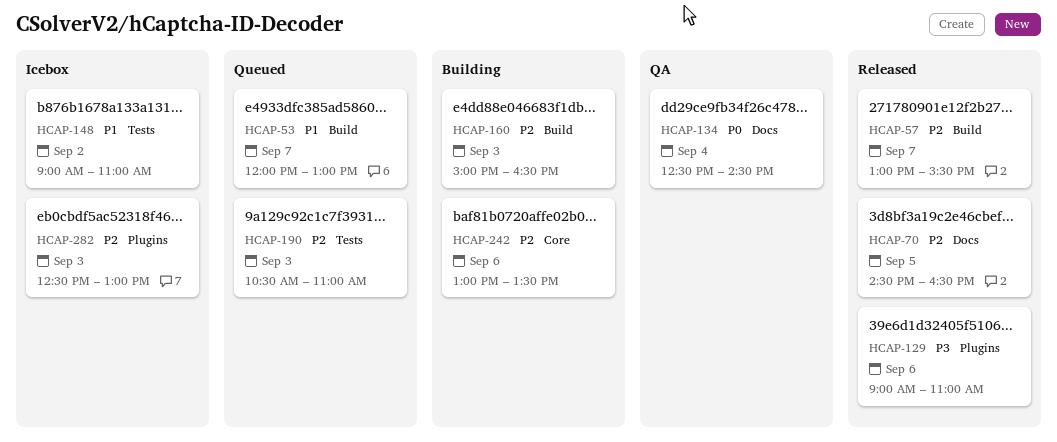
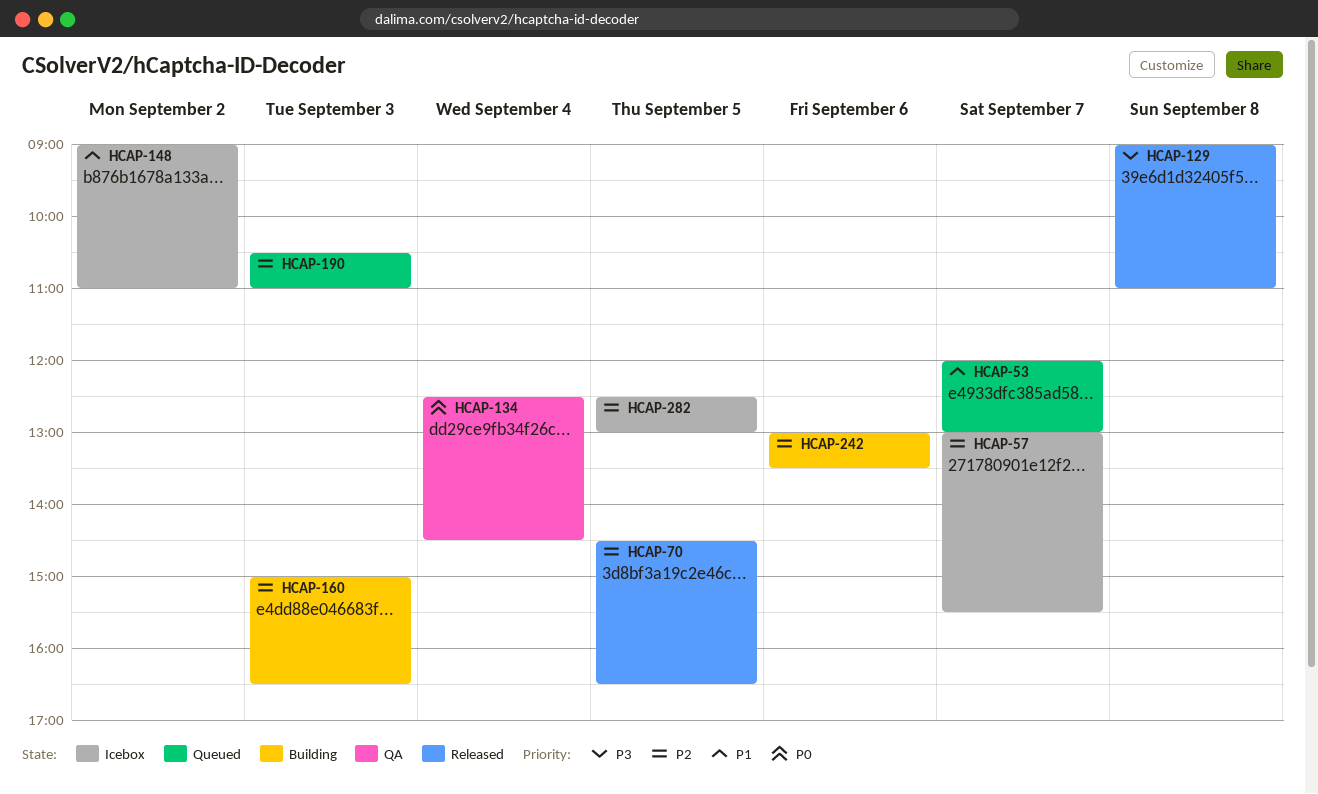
HCAP-57, status: Released -> Icebox
HCAP-129, day: Sep 6 -> Sep 8
HCAP-282, day: Sep 3 -> Sep 5

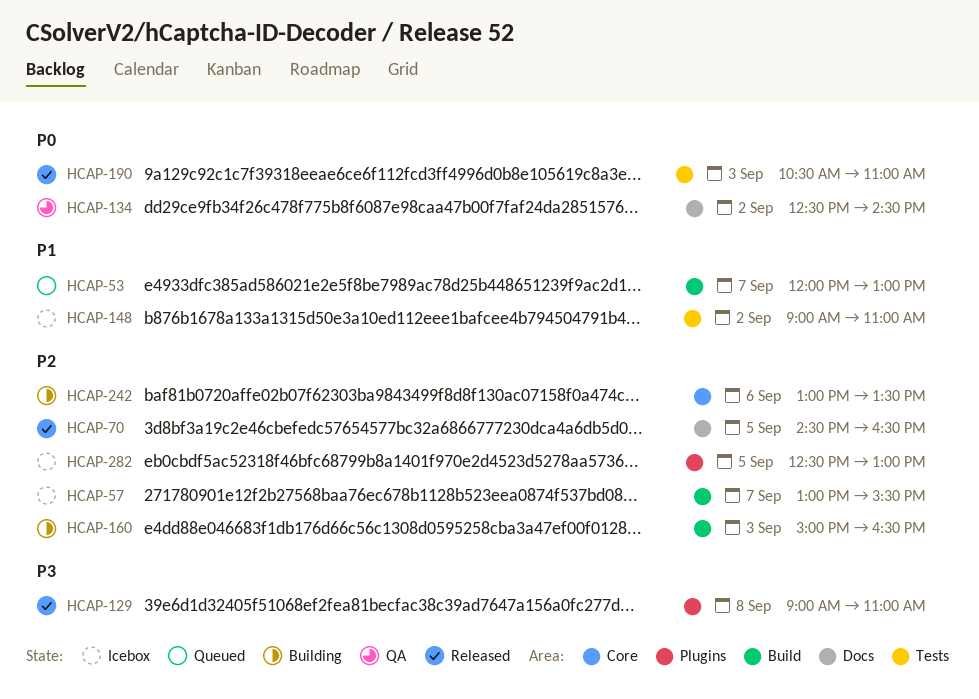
HCAP-134, day: Sep 4 -> Sep 2
HCAP-190, status: Queued -> Released
HCAP-190, priority: P2 -> P0

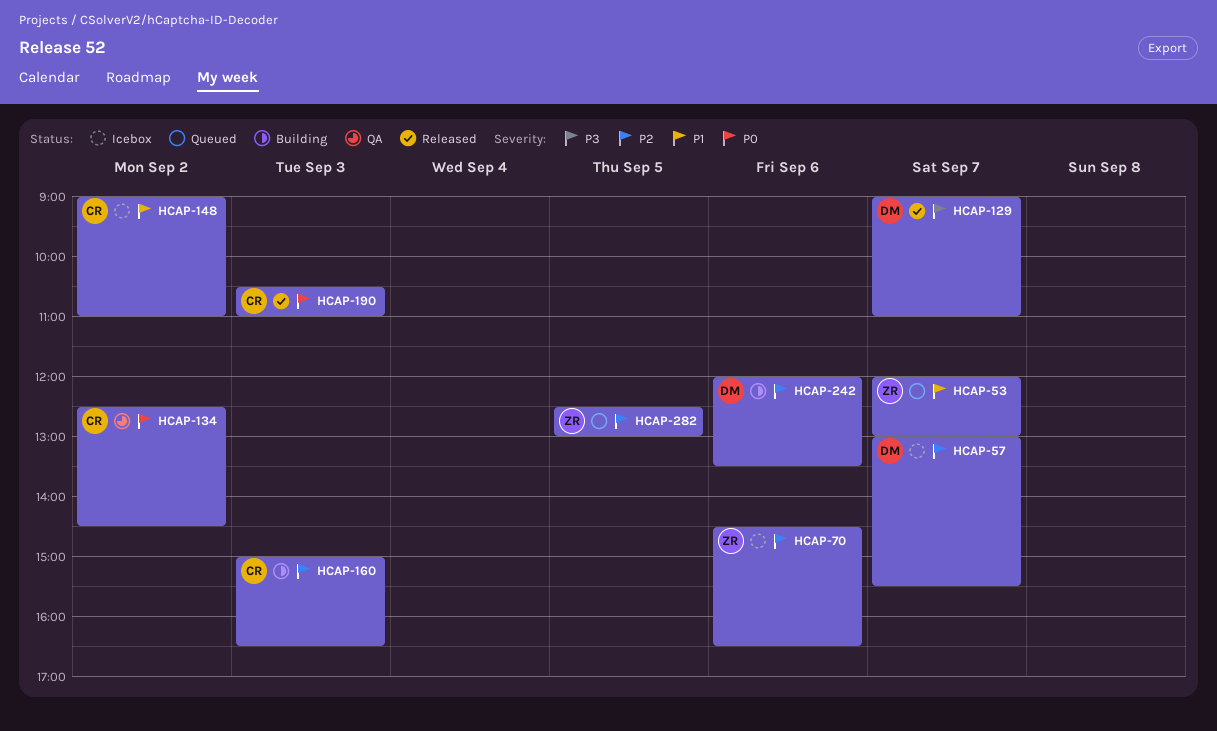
HCAP-70, status: Released -> Icebox
HCAP-70, day: Sep 5 -> Sep 6
HCAP-129, day: Sep 8 -> Sep 7
HCAP-242, begins: 13:00 -> 12:00
HCAP-282, status: Icebox -> Queued

